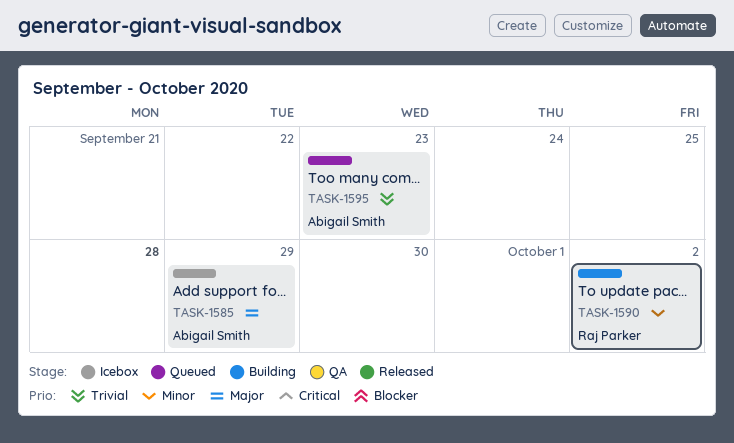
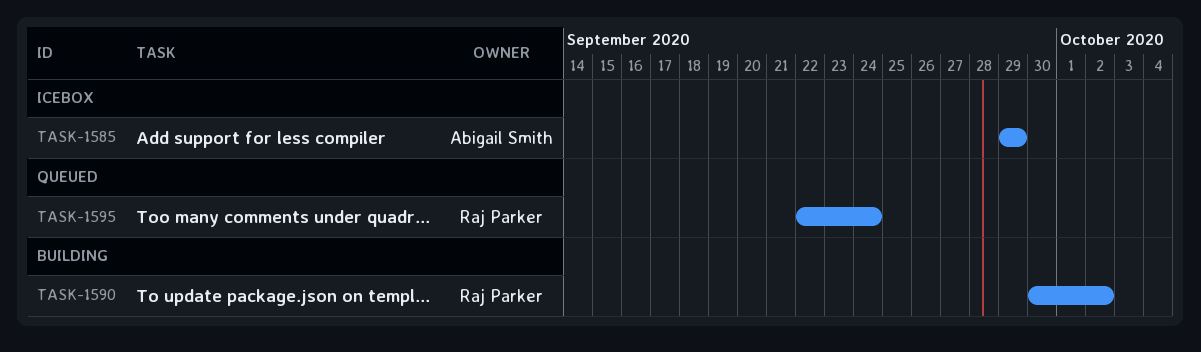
TASK-1595, owner: Abigail Smith -> Raj Parker
TASK-1595, due: Sep 23 -> Sep 24

